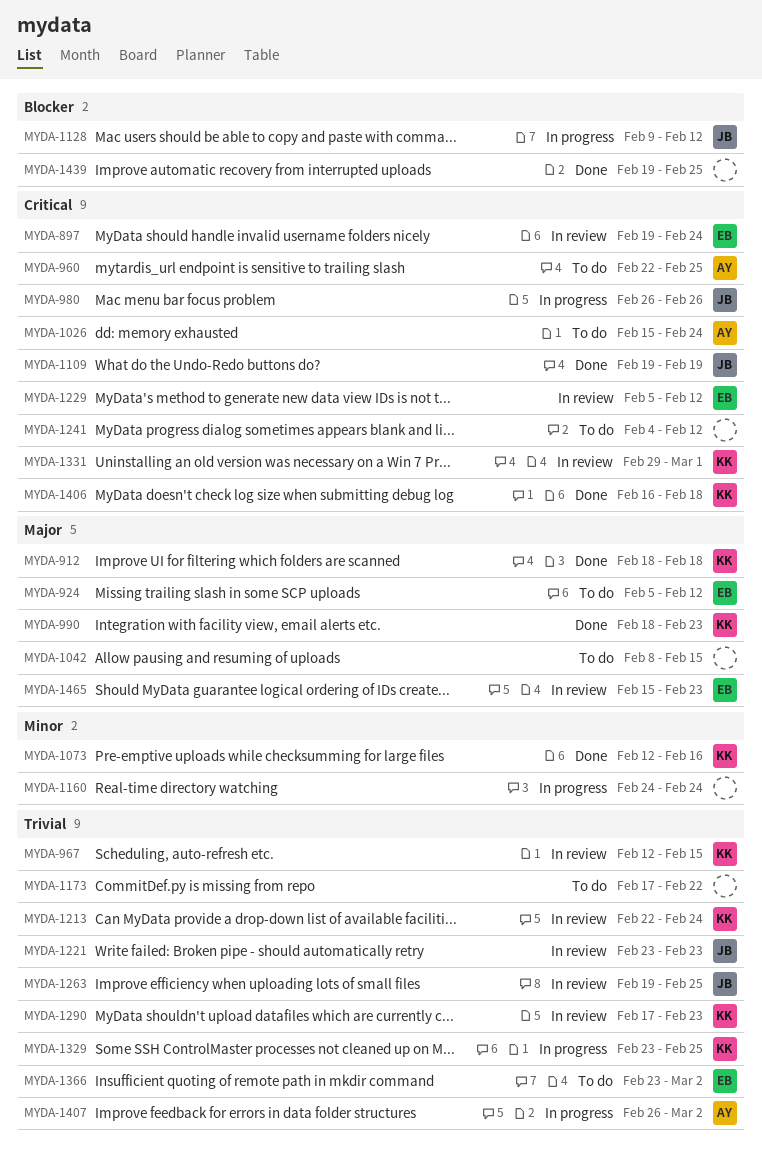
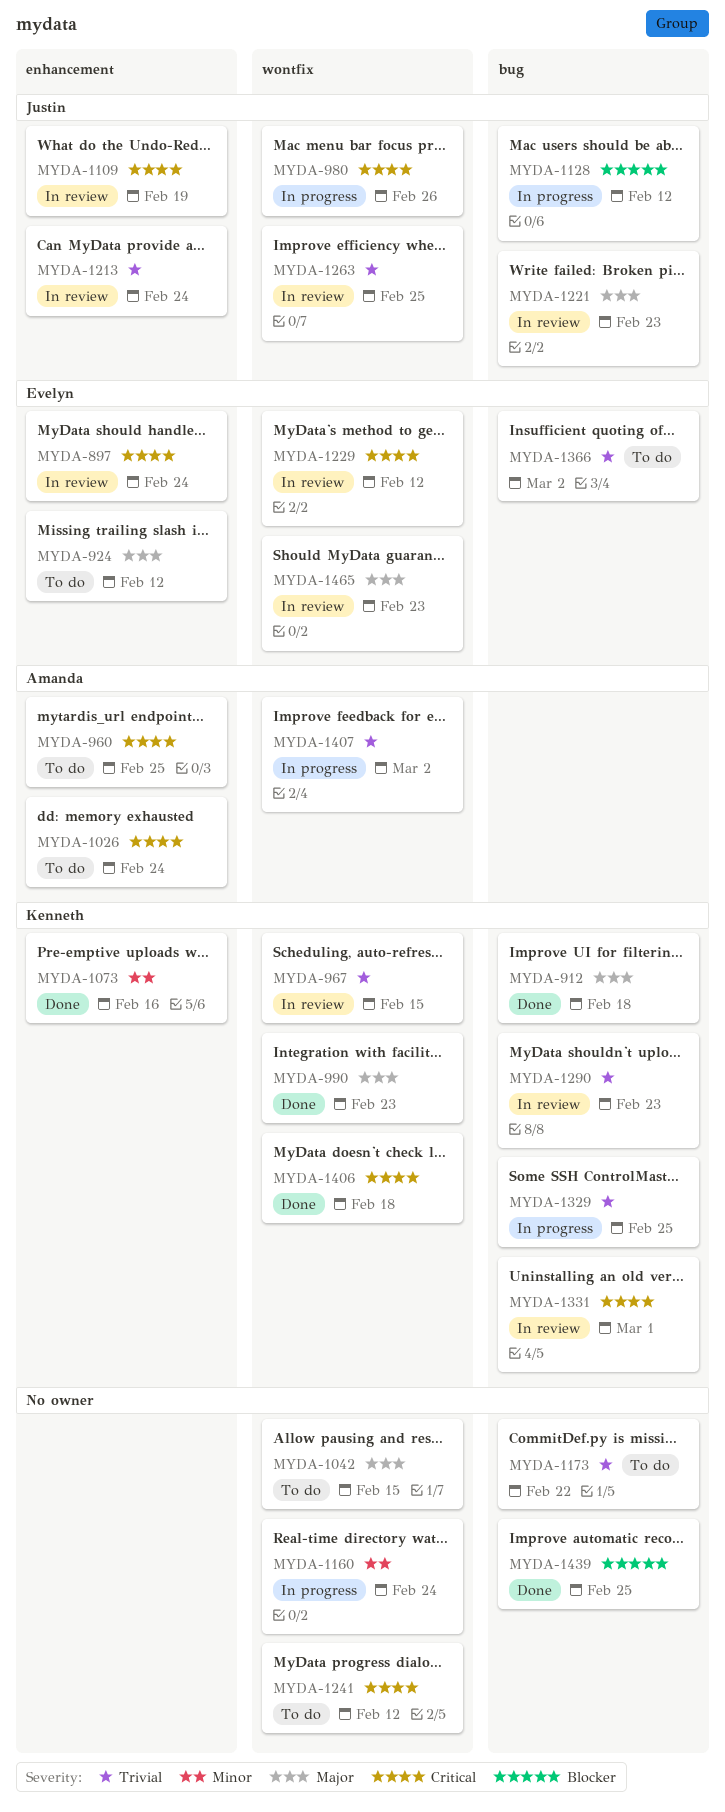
MYDA-1109, status: Done -> In review
MYDA-1213, owner: Kenneth -> Justin
MYDA-1221, priority: Trivial -> Major

